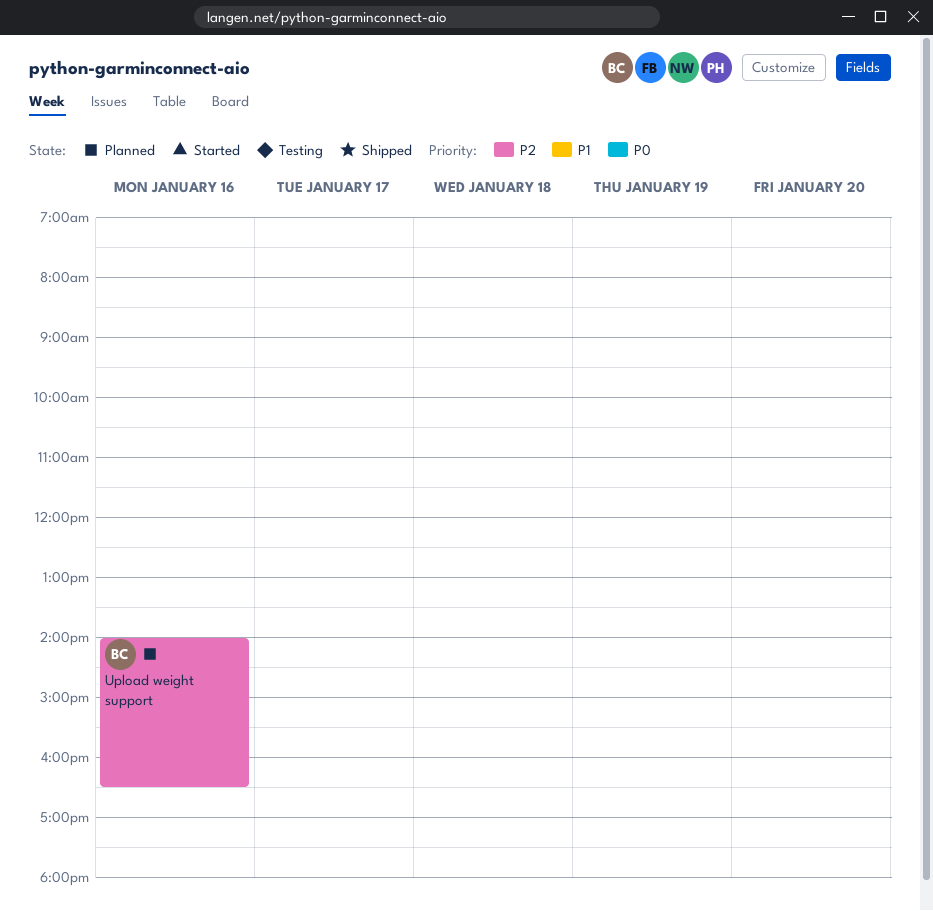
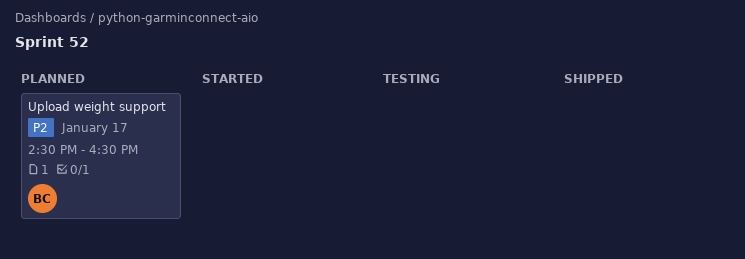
Upload weight support, day: Jan 16 -> Jan 17
Upload weight support, begins: 14:00 -> 14:30

